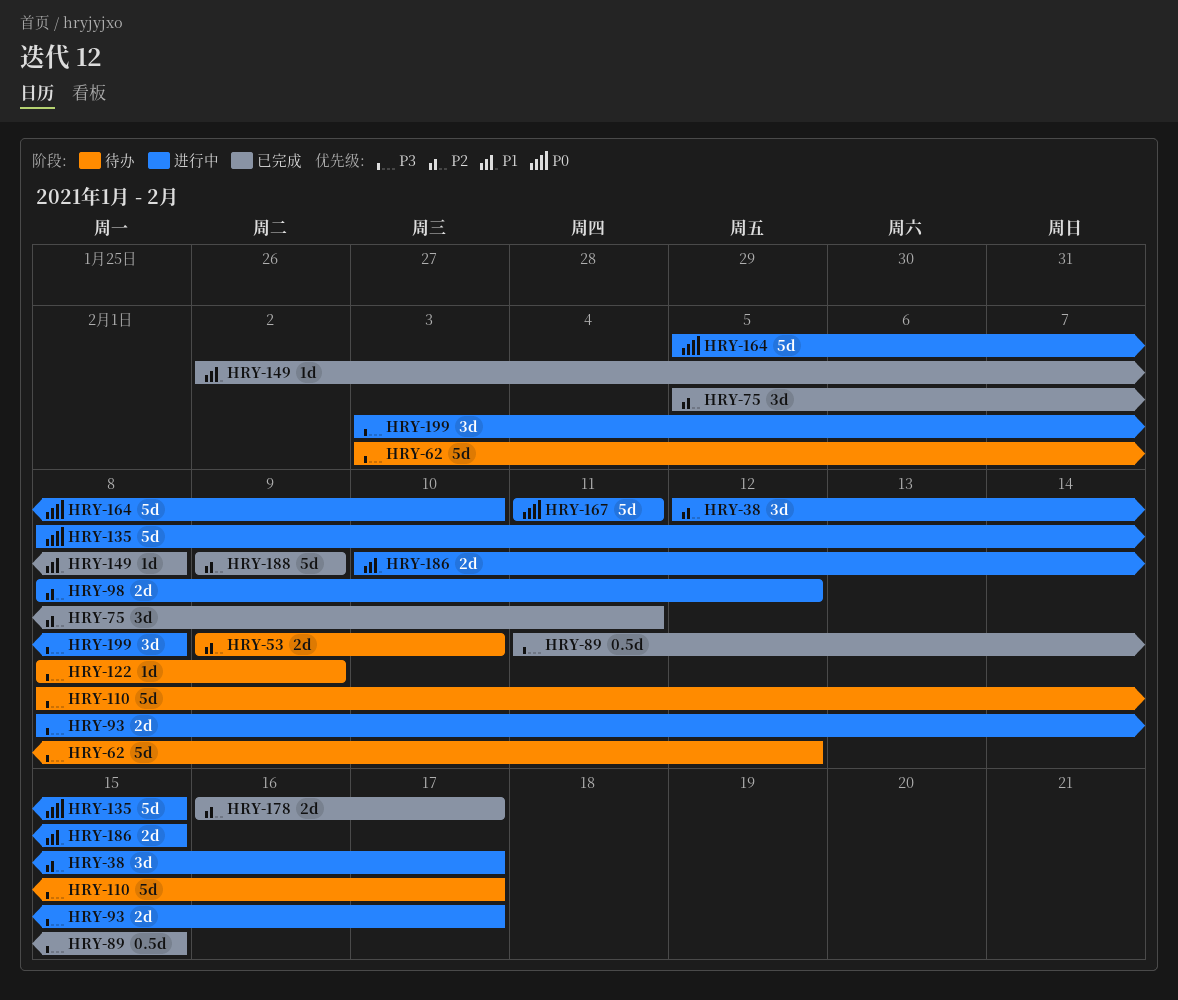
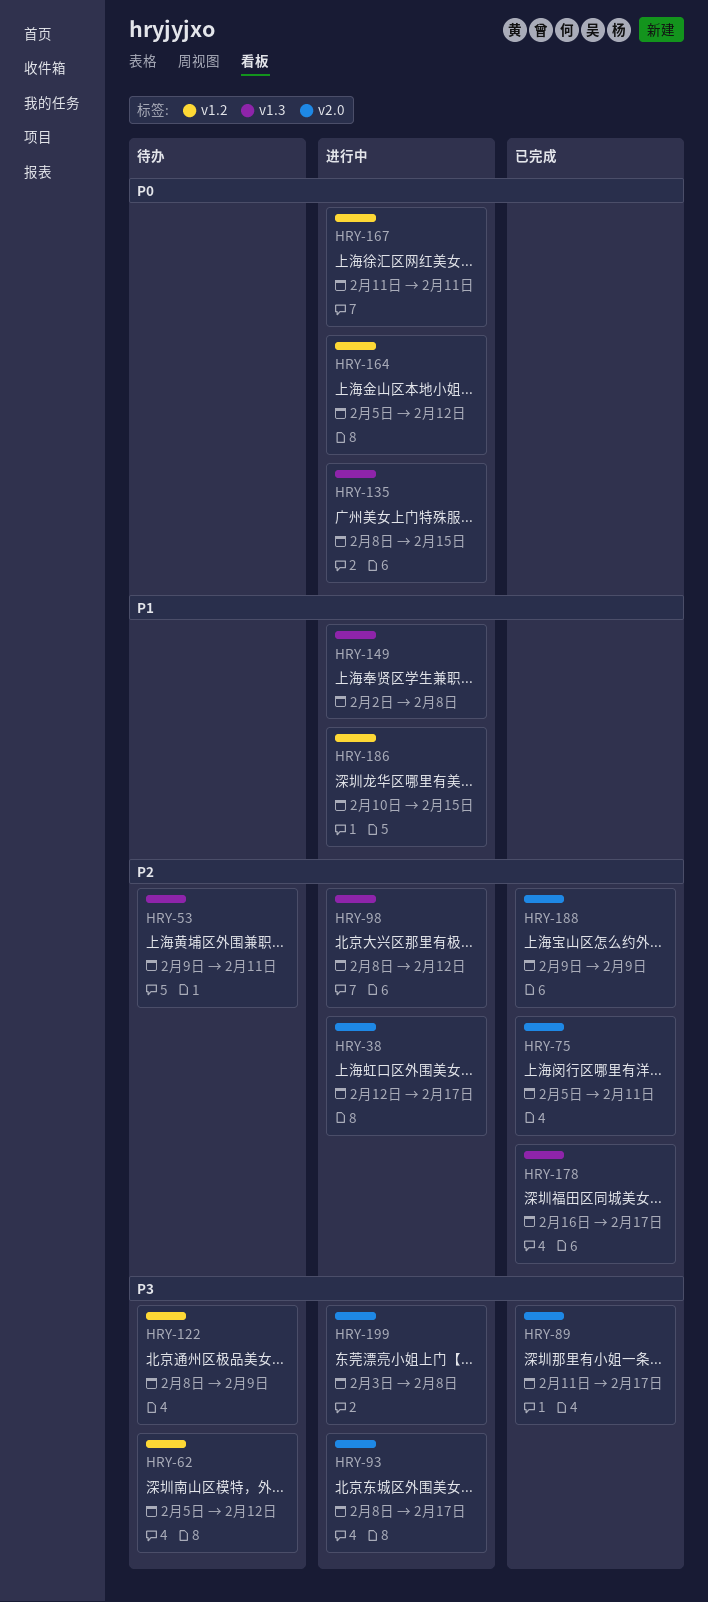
HRY-53, due: Feb 10 -> Feb 11
HRY-62, start: Feb 3 -> Feb 5
HRY-89, due: Feb 15 -> Feb 17
HRY-110: present -> none
HRY-149, status: 已完成 -> 进行中
HRY-164, due: Feb 10 -> Feb 12

